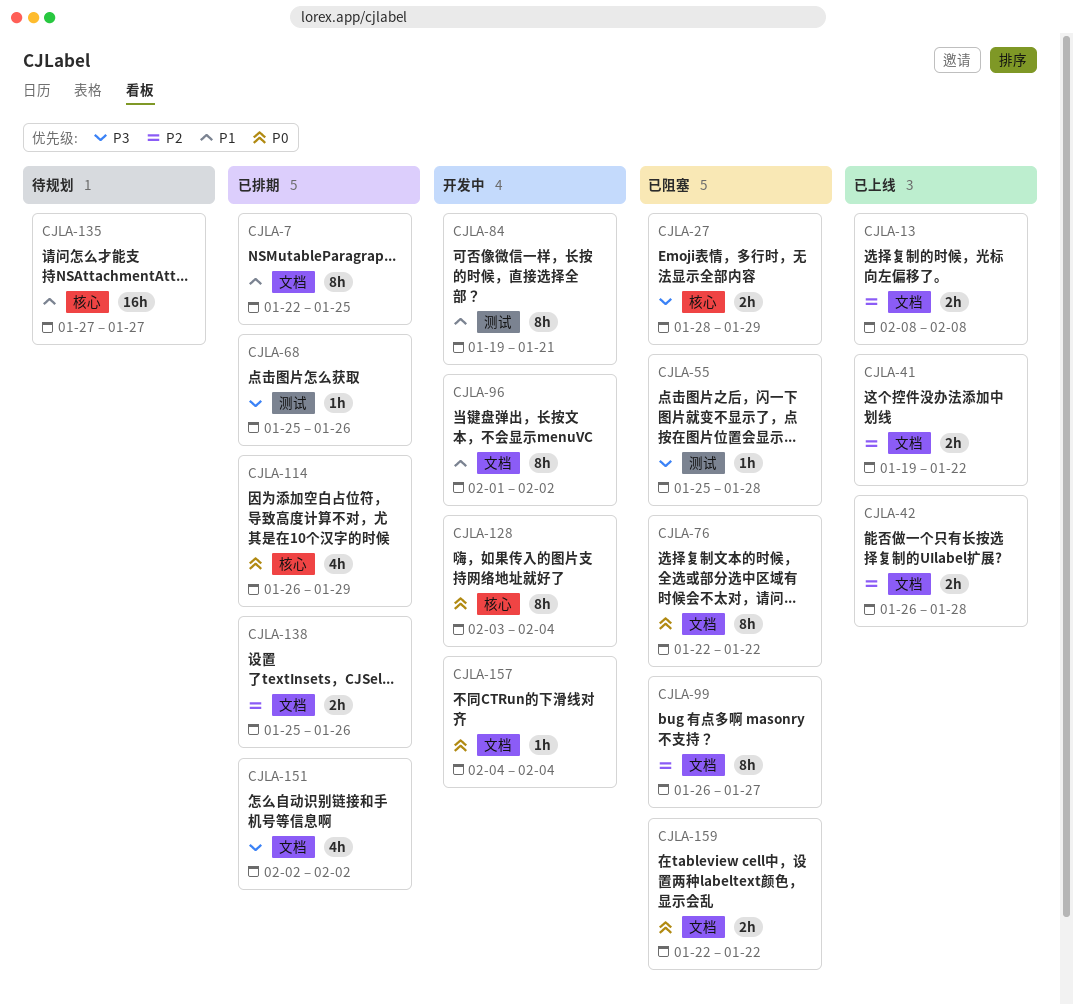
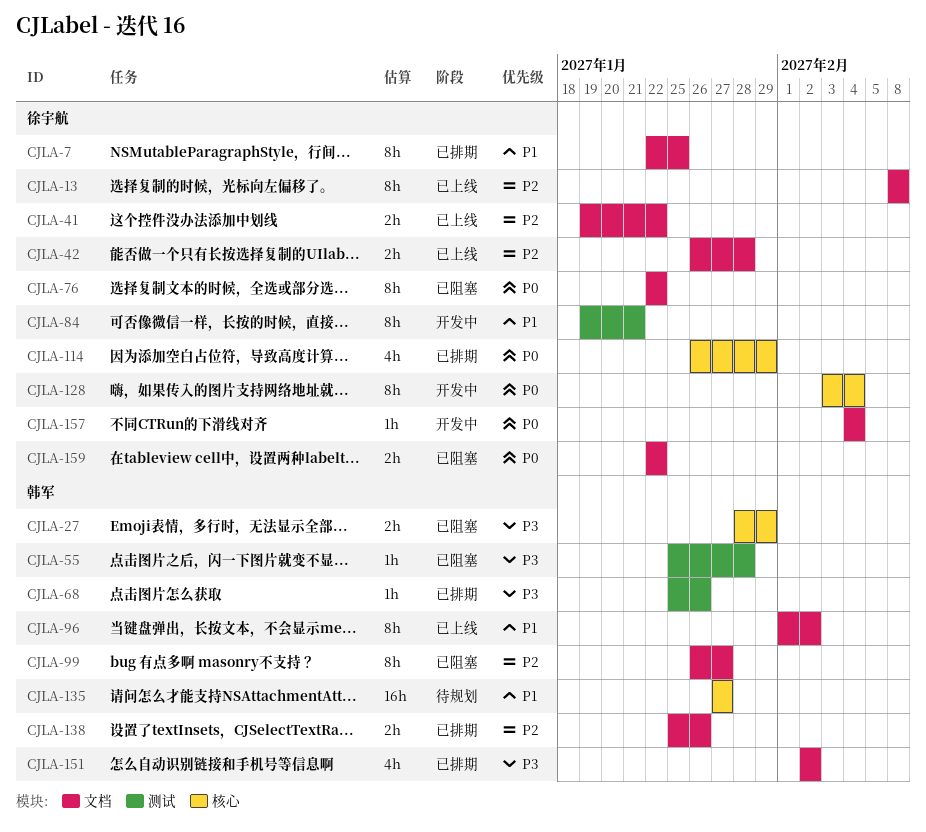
CJLA-13, estimate: 2h -> 8h
CJLA-96, status: 开发中 -> 已上线

